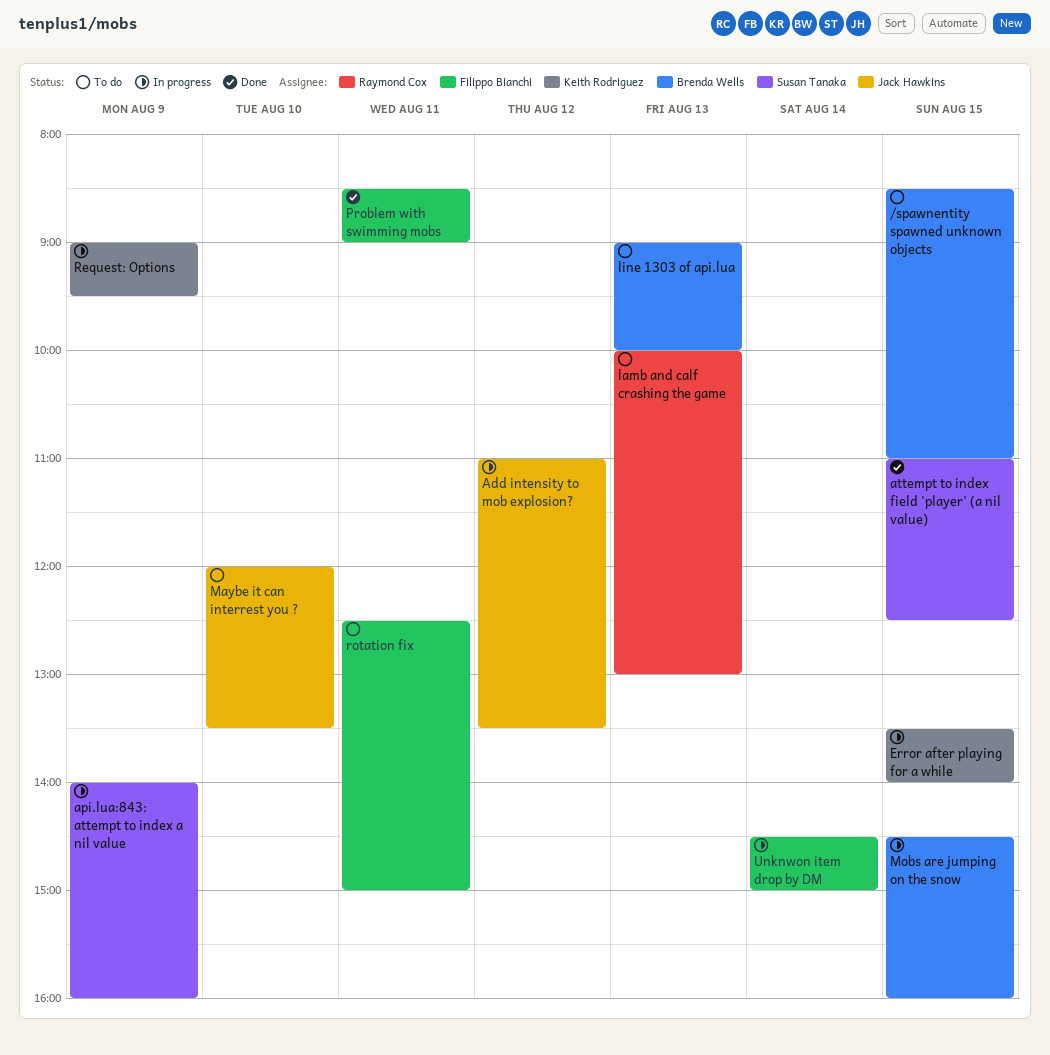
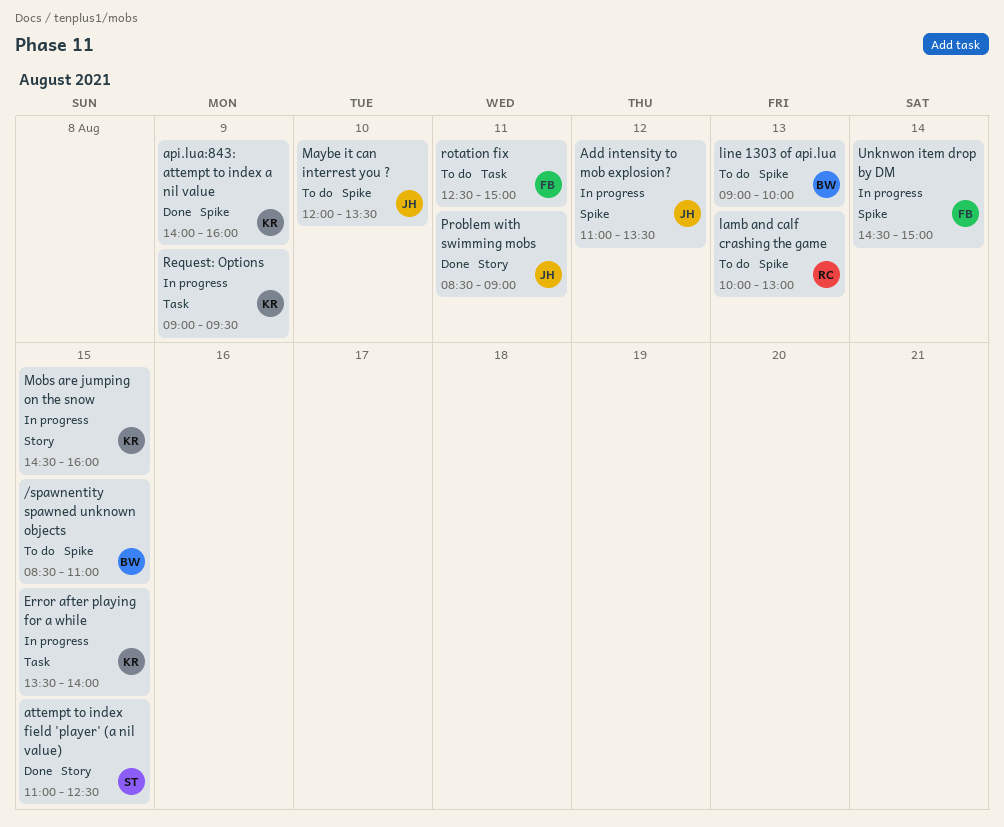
api.lua:843: attempt to index a nil value, status: In progress -> Done
api.lua:843: attempt to index a nil value, owner: Susan Tanaka -> Keith Rodriguez
Mobs are jumping on the snow, owner: Brenda Wells -> Keith Rodriguez
Problem with swimming mobs, owner: Filippo Bianchi -> Jack Hawkins

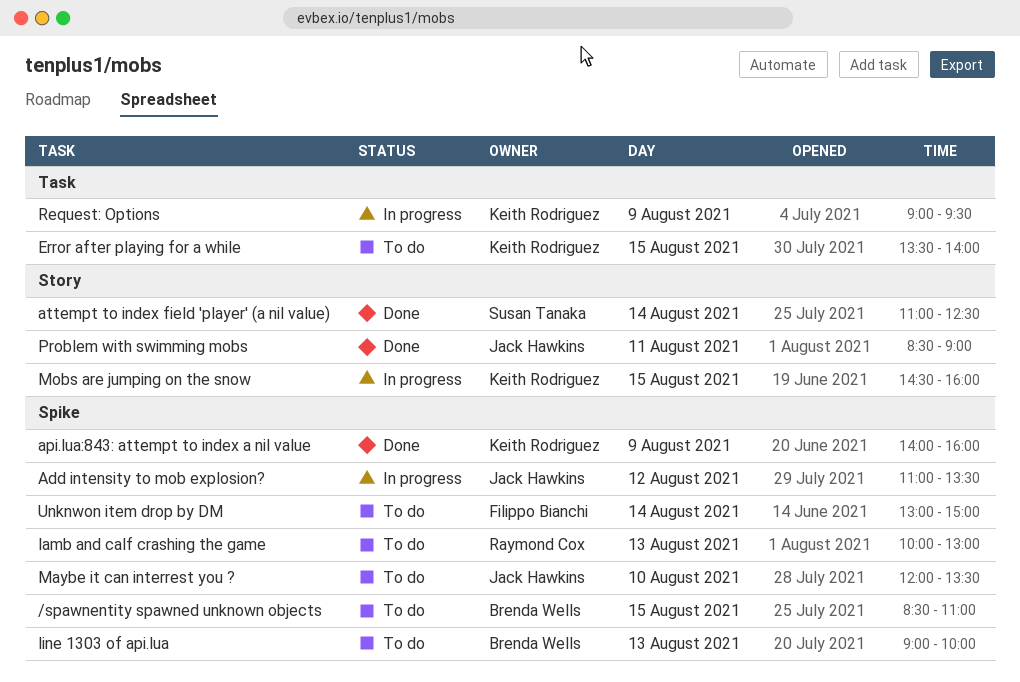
attempt to index field 'player' (a nil value), day: Aug 15 -> Aug 14
Error after playing for a while, status: In progress -> To do
rotation fix: present -> none
Unknwon item drop by DM, status: In progress -> To do
Unknwon item drop by DM, begins: 14:30 -> 13:00

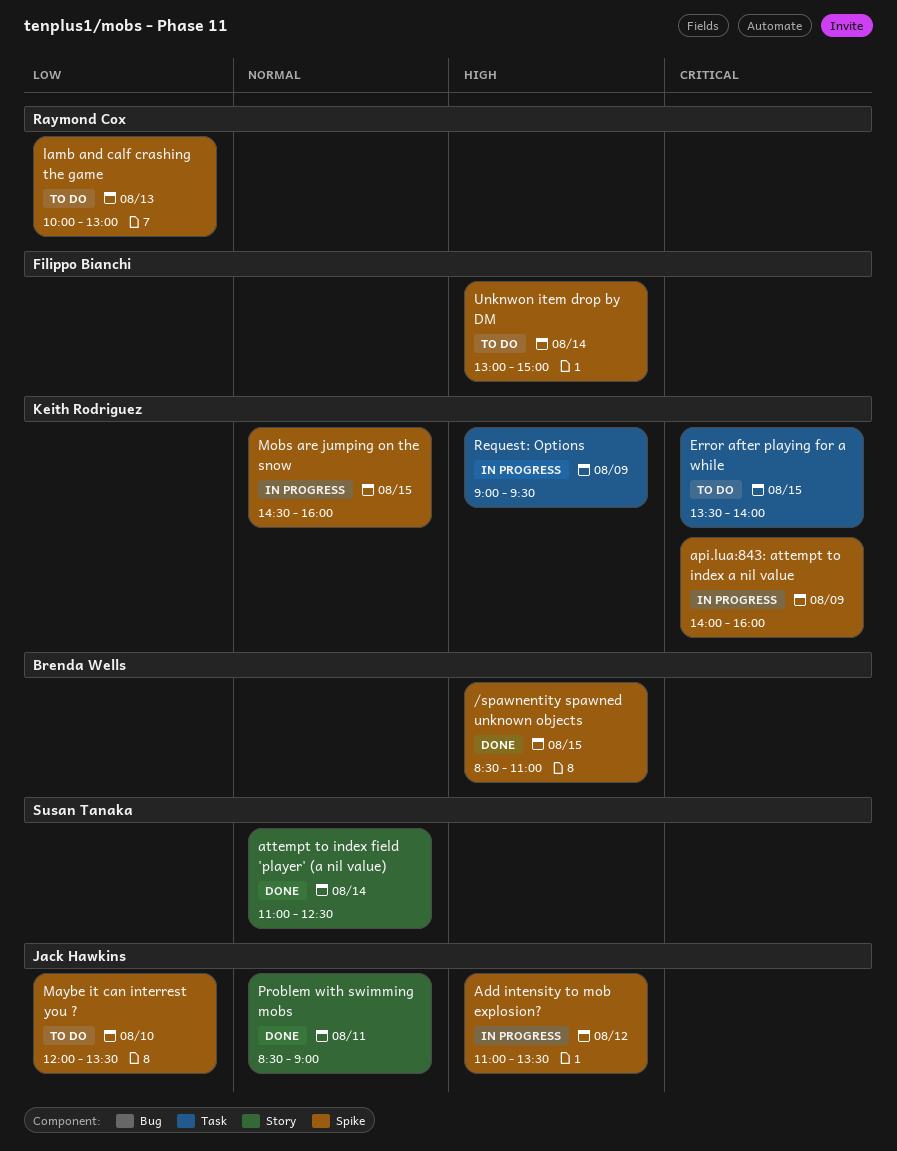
/spawnentity spawned unknown objects, status: To do -> Done
api.lua:843: attempt to index a nil value, status: Done -> In progress
line 1303 of api.lua: present -> none
Mobs are jumping on the snow, label: Story -> Spike

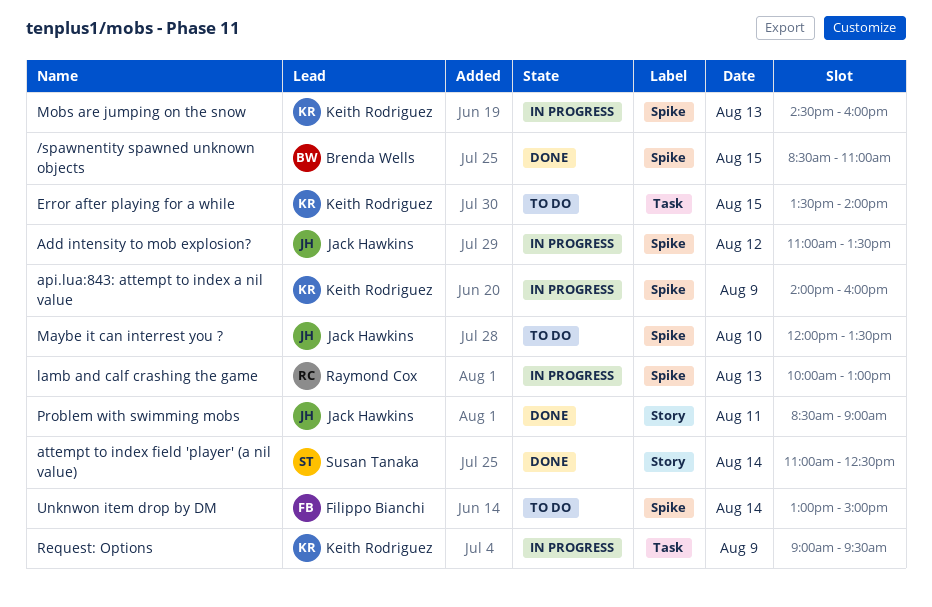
lamb and calf crashing the game, status: To do -> In progress
Mobs are jumping on the snow, day: Aug 15 -> Aug 13

